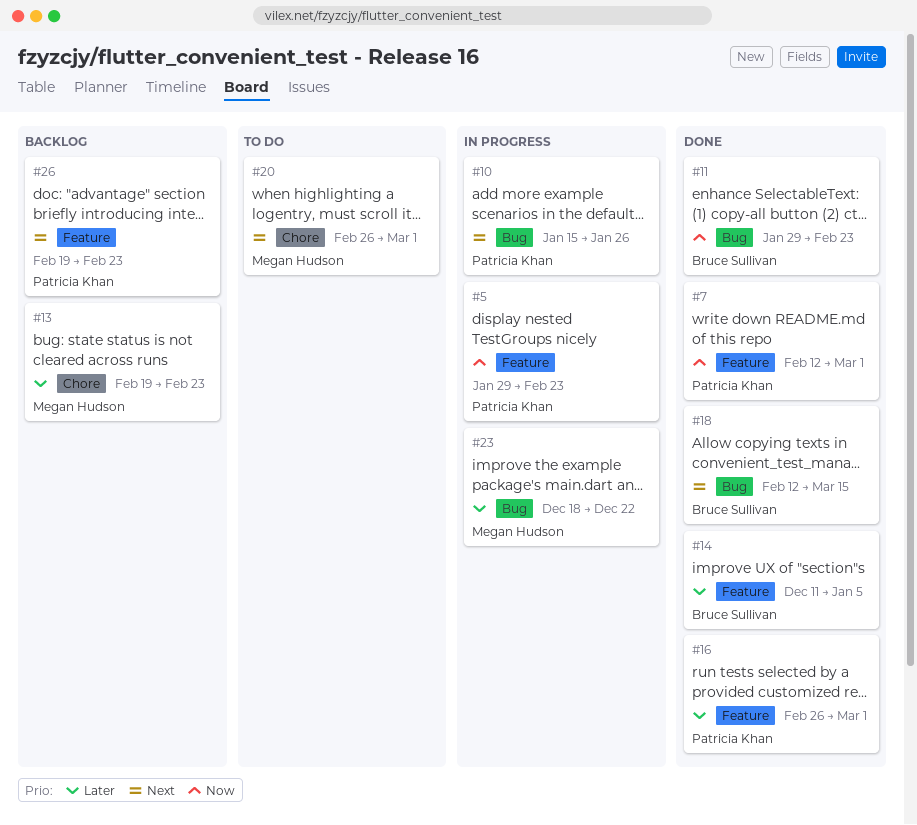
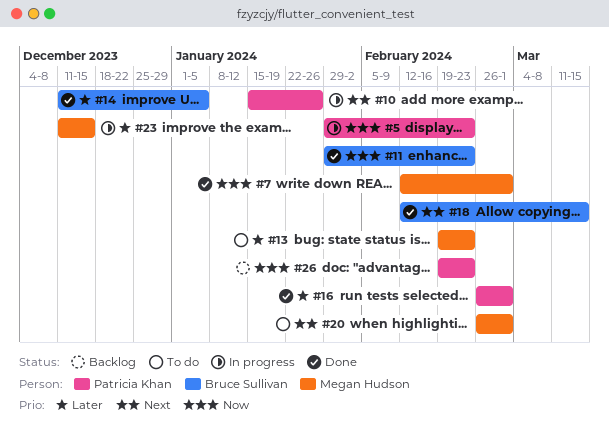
#7, owner: Patricia Khan -> Megan Hudson
#13, status: Backlog -> To do
#23, start: Dec 18 -> Dec 11
#23, due: Dec 22 -> Dec 15
#26, priority: Next -> Now

